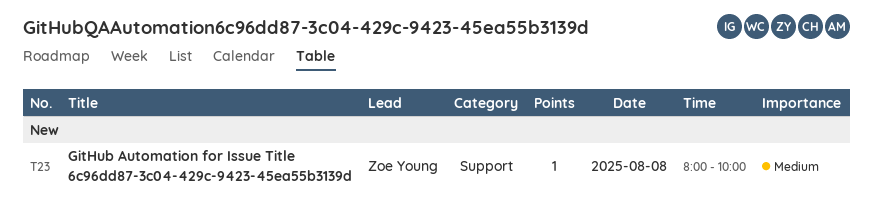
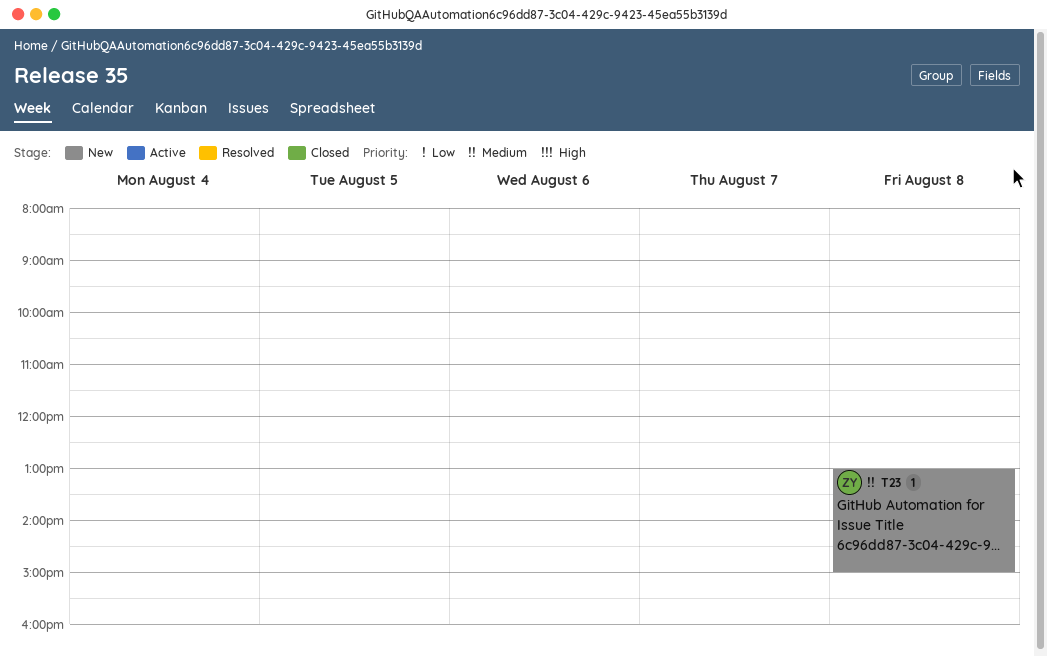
T23, begins: 08:00 -> 13:00
T23, ends: 10:00 -> 15:00

